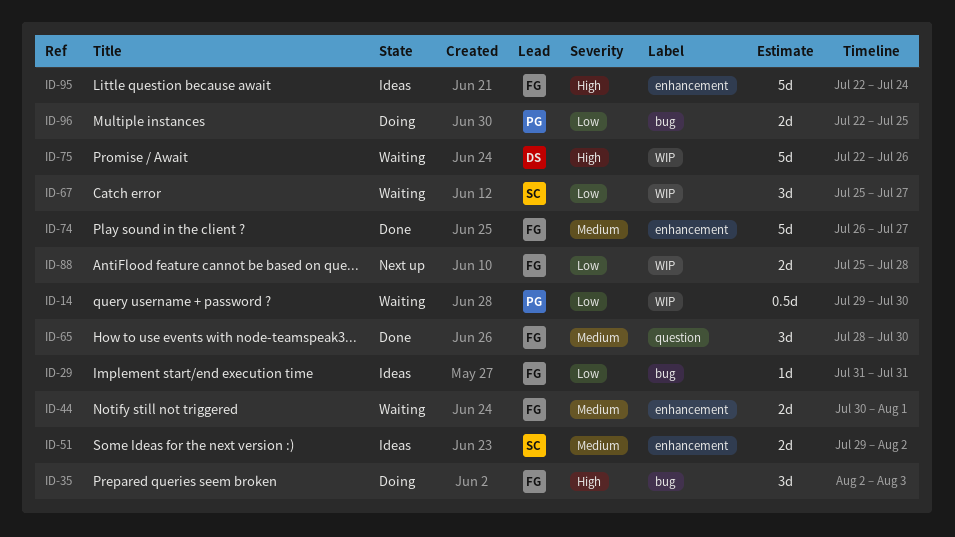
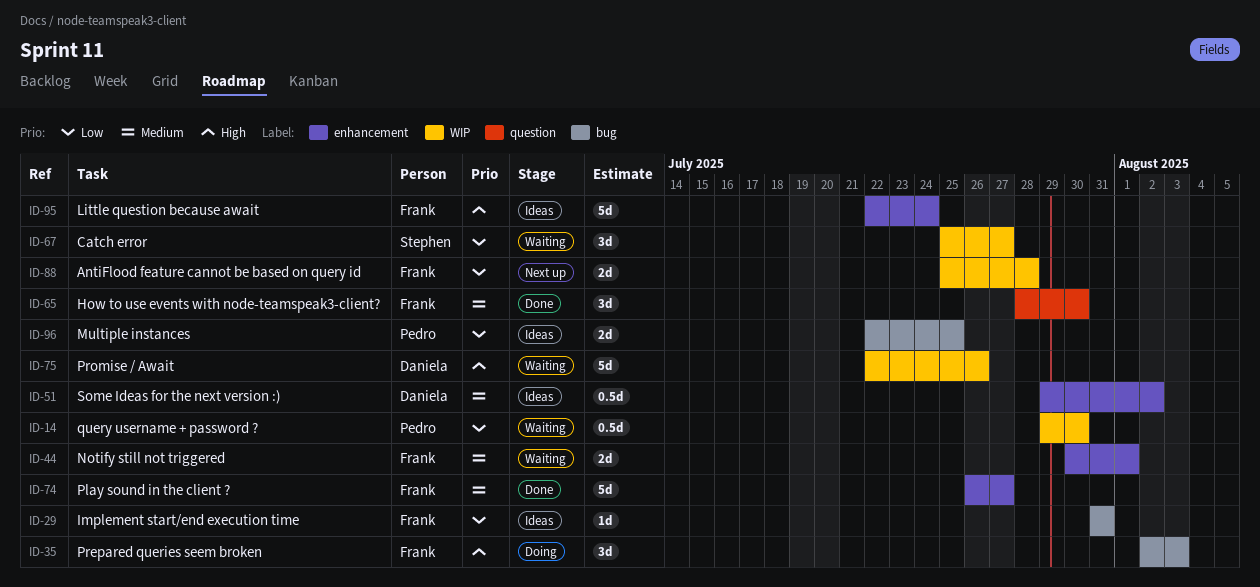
ID-51, owner: Stephen -> Daniela
ID-51, estimate: 2d -> 0.5d
ID-96, status: Doing -> Ideas

